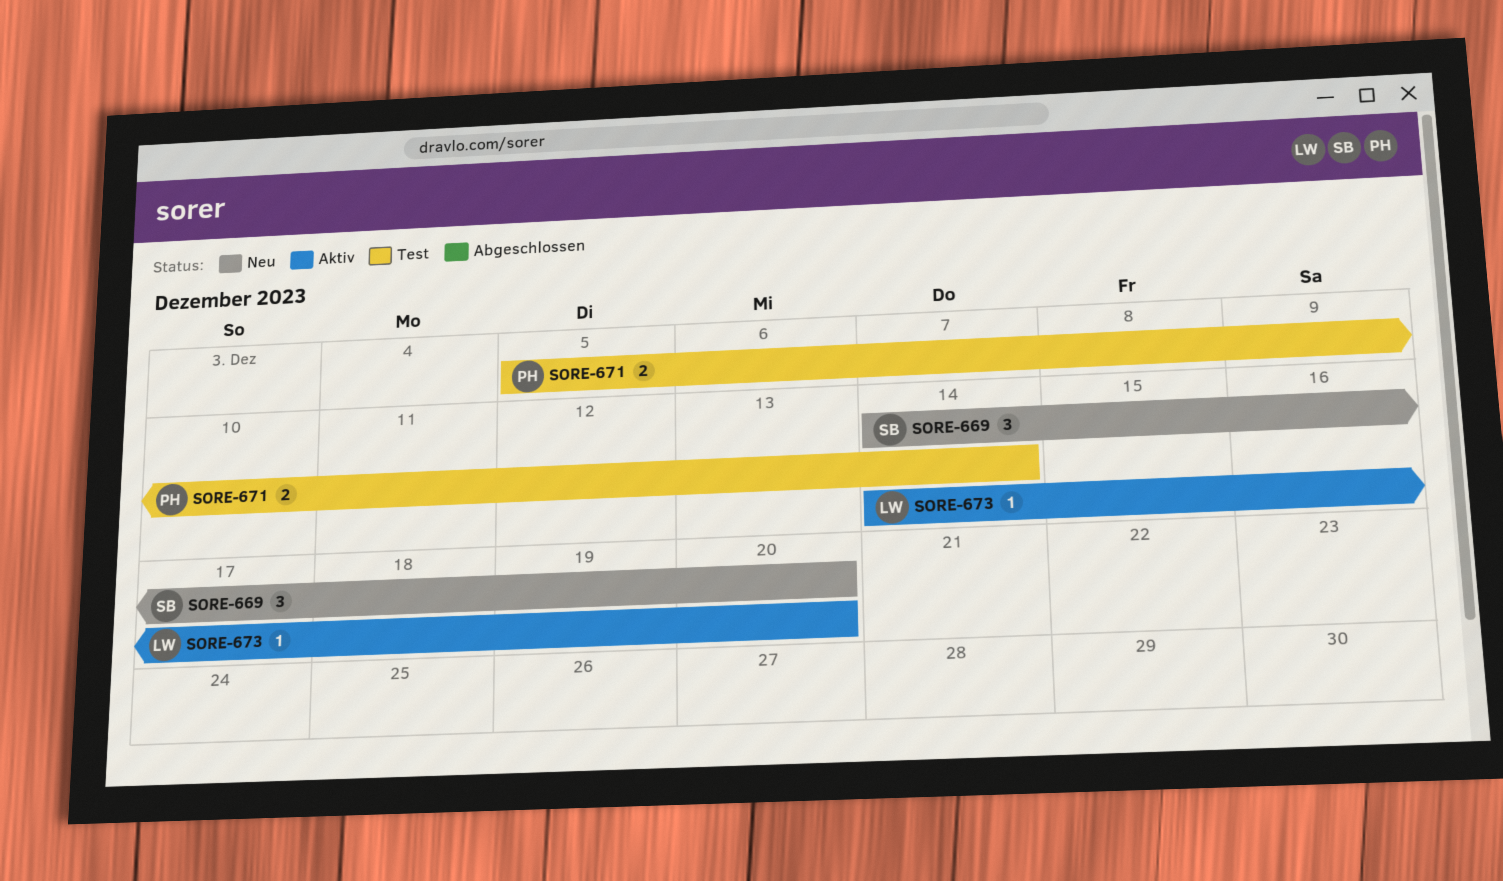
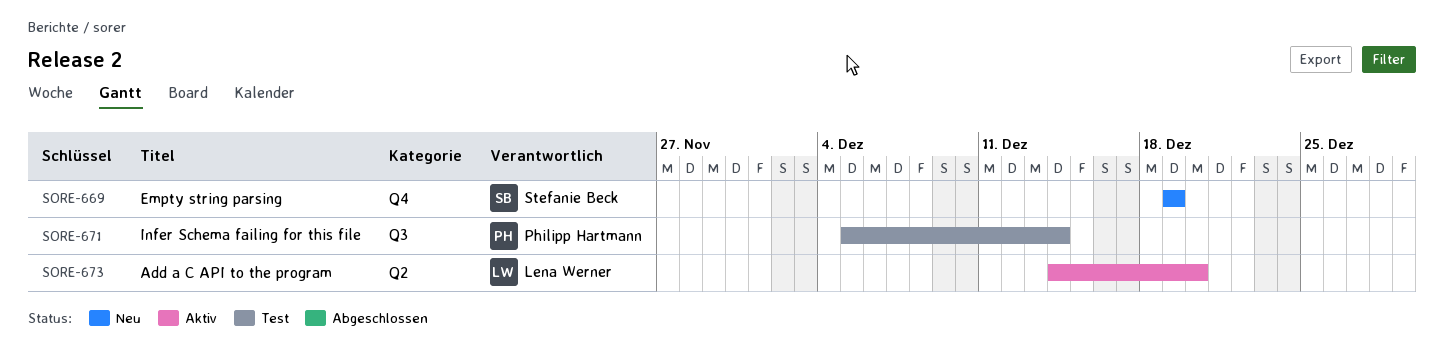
SORE-669, start: Dec 14 -> Dec 19
SORE-669, due: Dec 20 -> Dec 19

